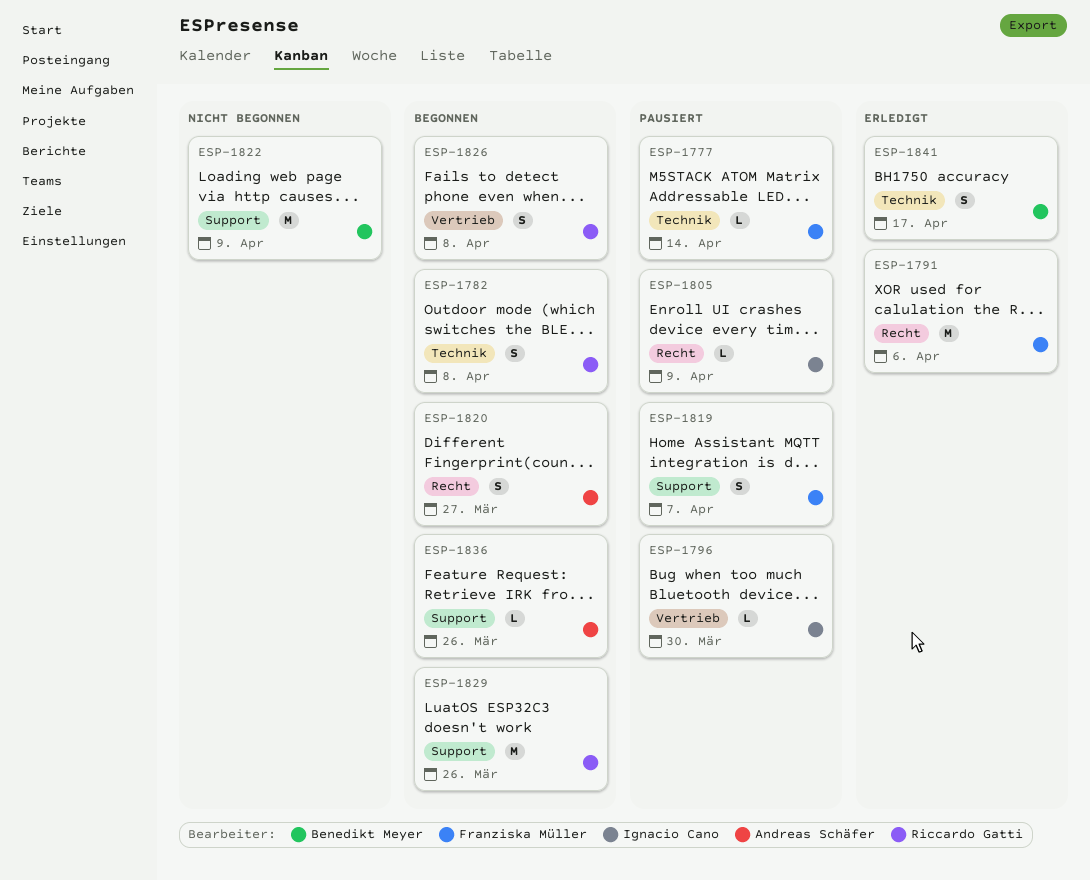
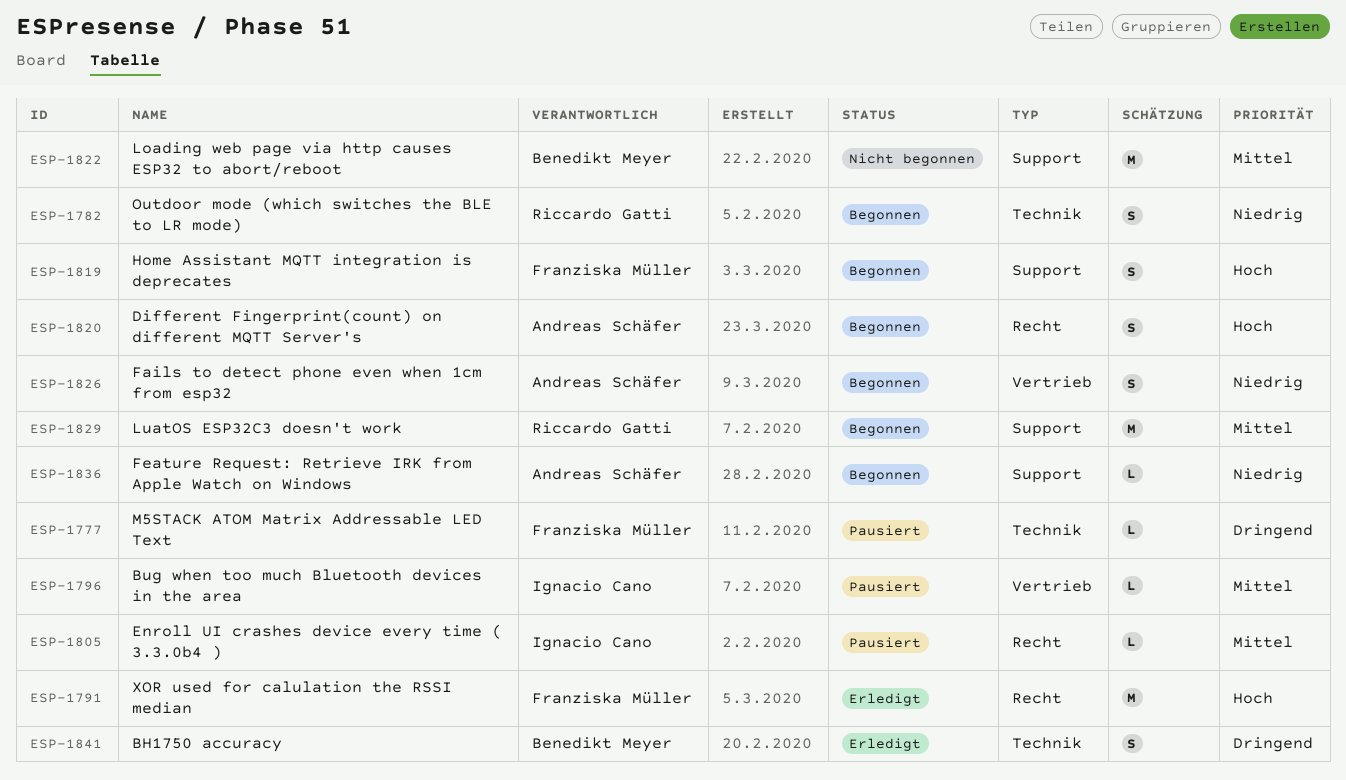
ESP-1819, status: Pausiert -> Begonnen
ESP-1826, owner: Riccardo Gatti -> Andreas Schäfer

